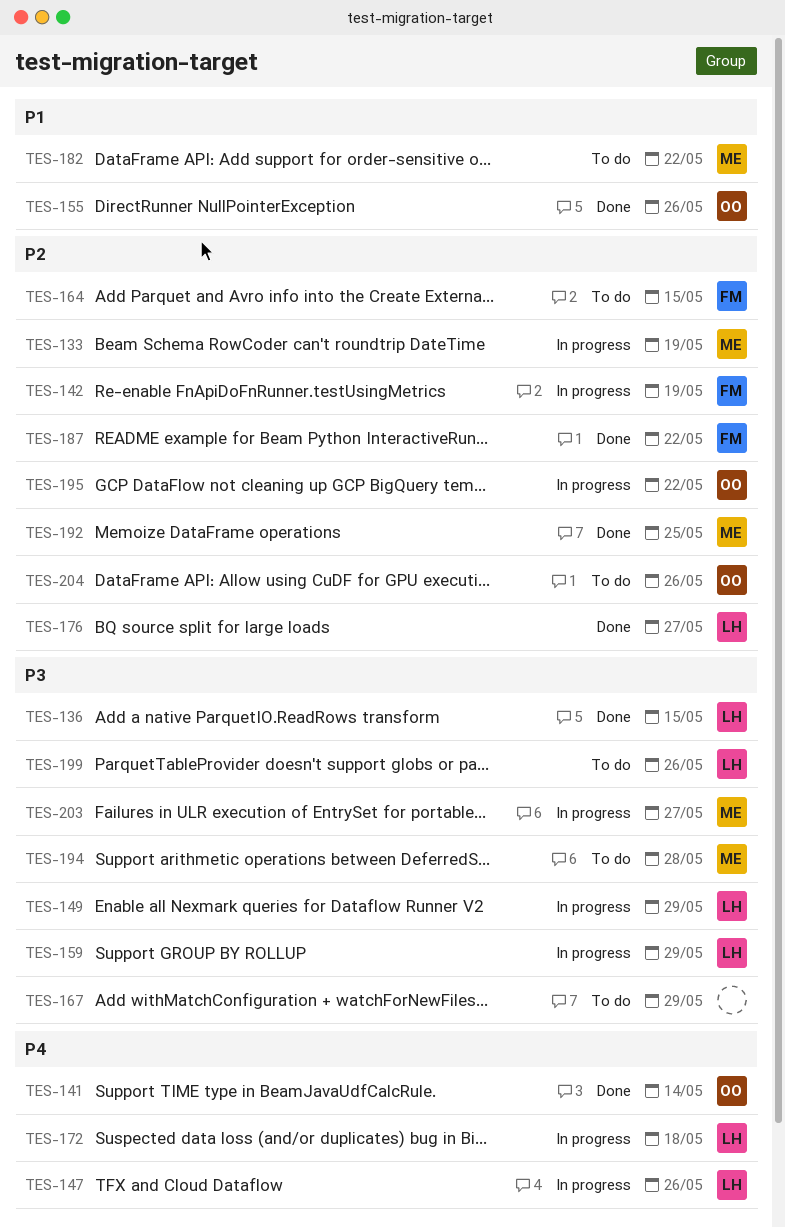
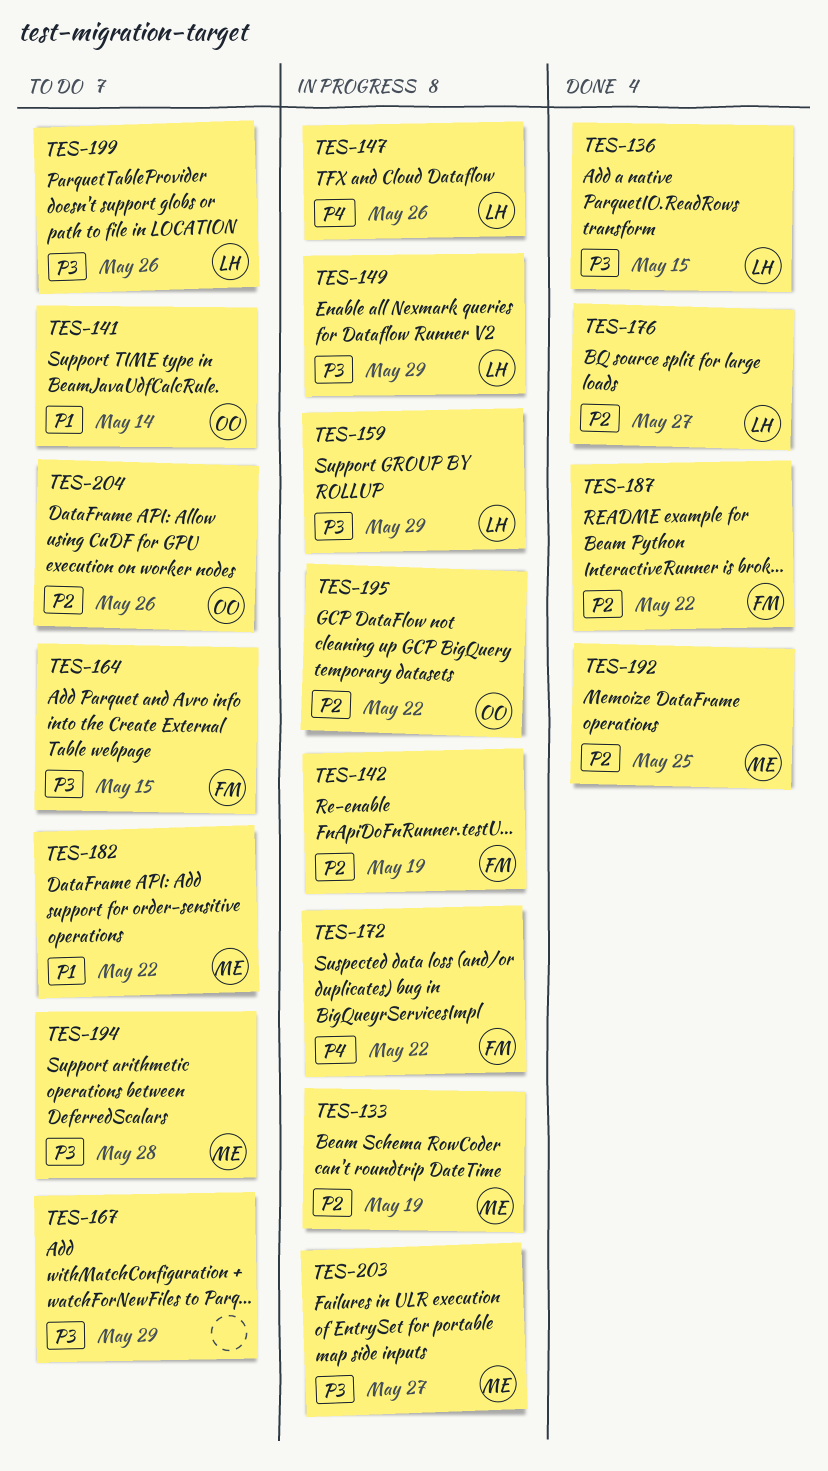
TES-141, status: Done -> To do
TES-141, priority: P4 -> P1
TES-155: present -> none
TES-164, priority: P2 -> P3
TES-172, owner: LH -> FM
TES-172, due: May 18 -> May 22

